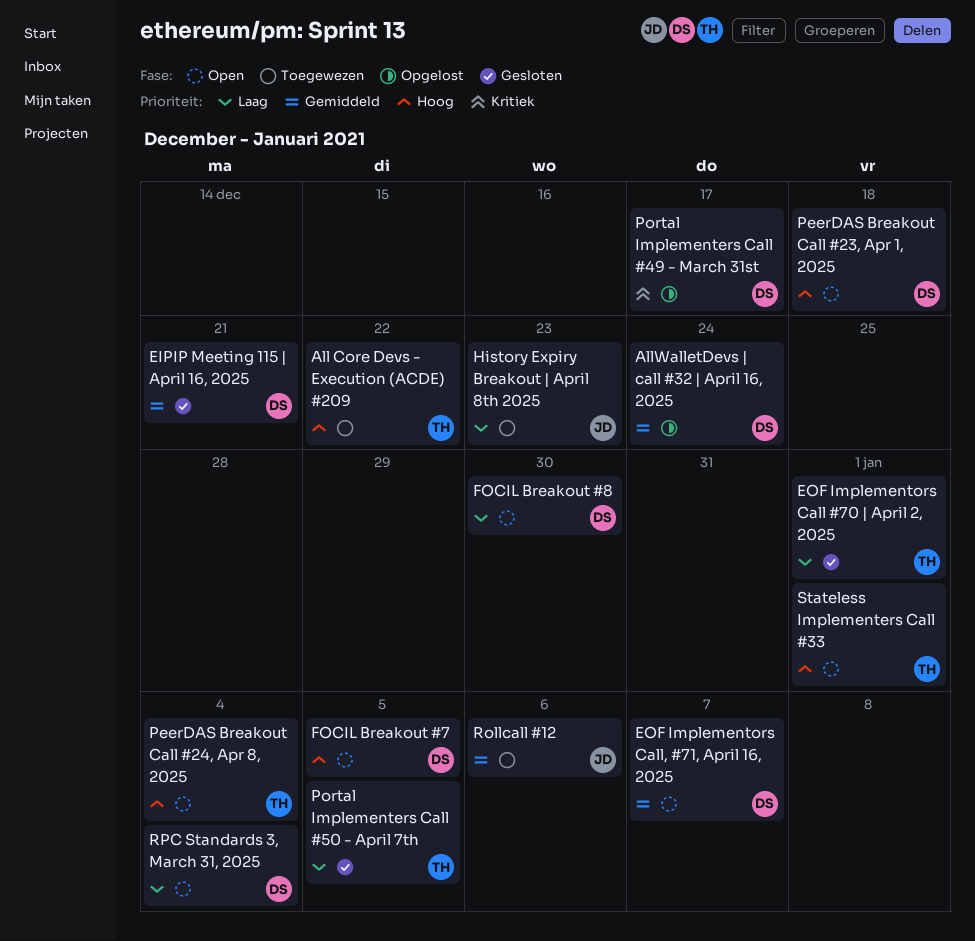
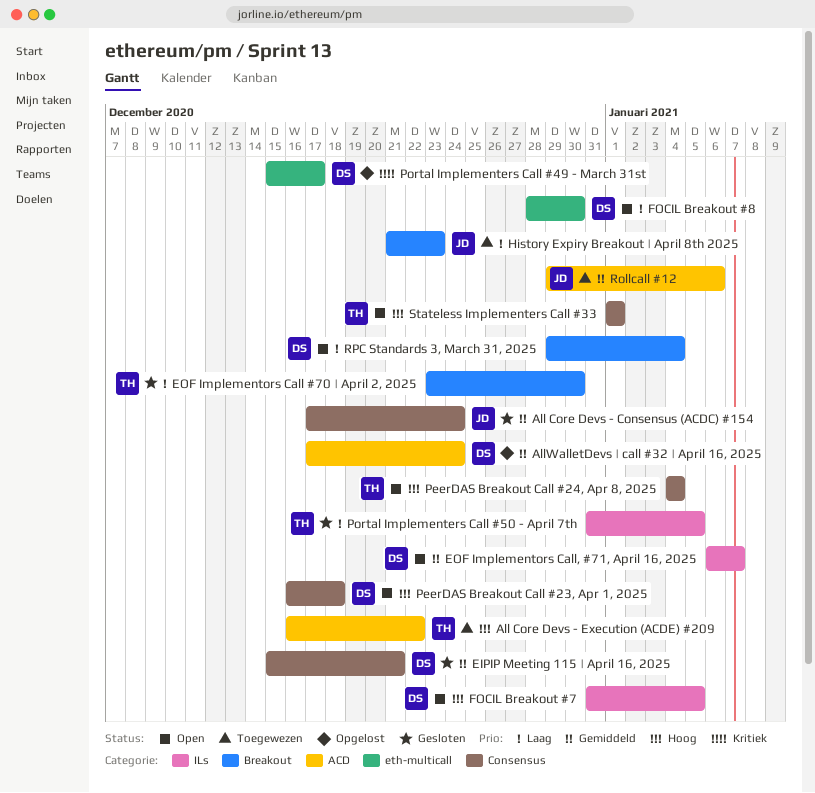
All Core Devs - Consensus (ACDC) #154: none -> present
EOF Implementors Call #70 | April 2, 2025, due: Jan 1 -> Dec 30

